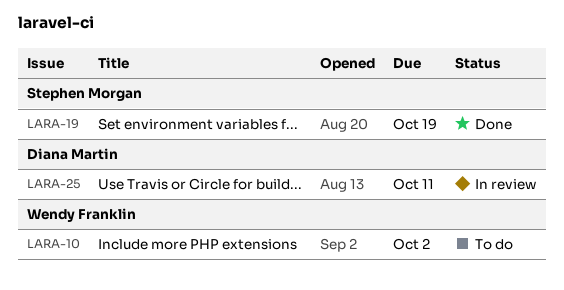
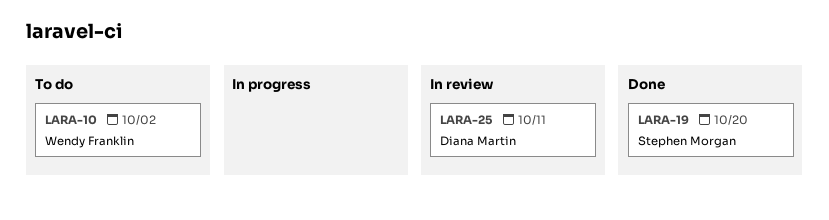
LARA-19, due: Oct 19 -> Oct 20

